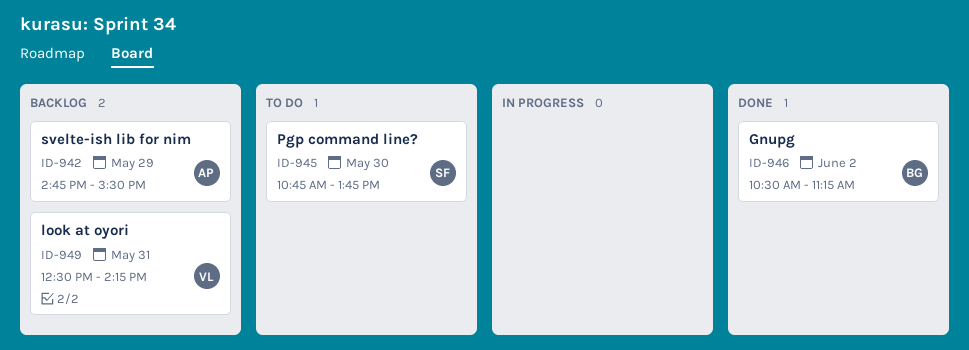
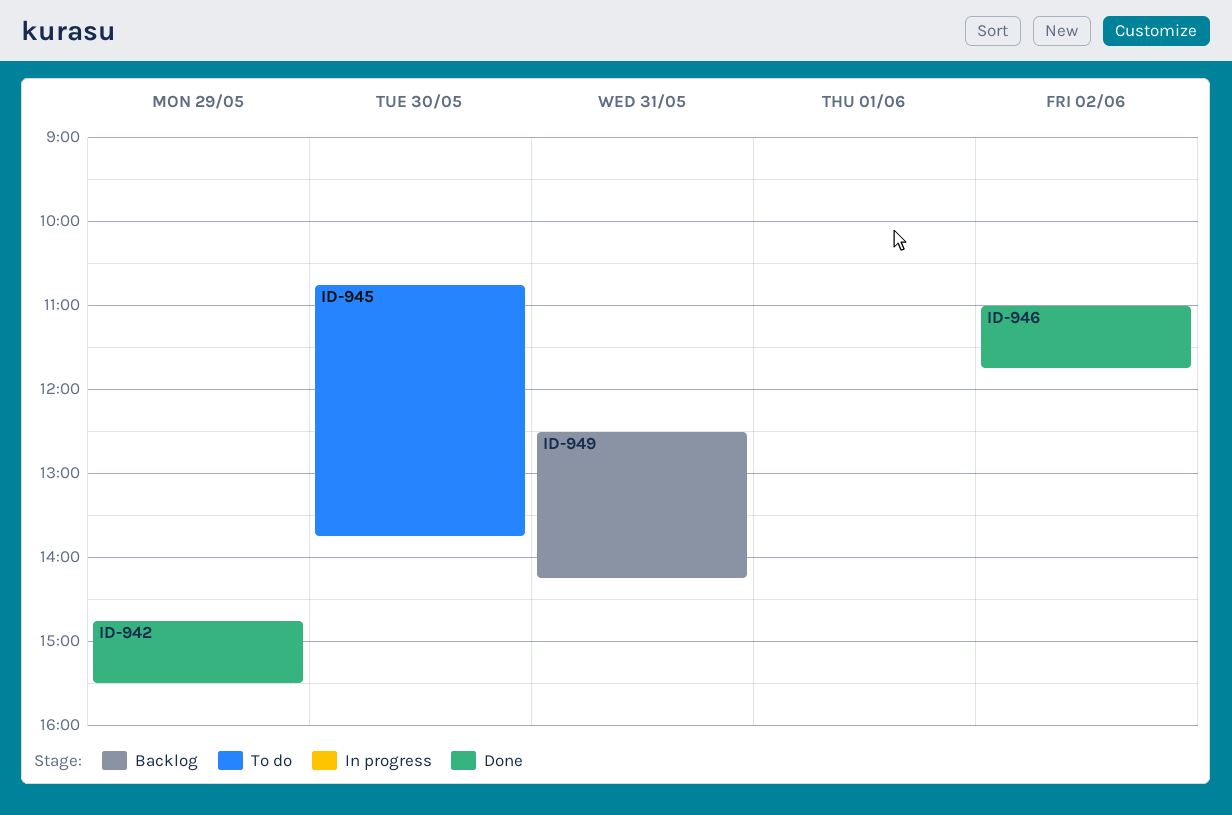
ID-942, status: Backlog -> Done
ID-946, begins: 10:30 -> 11:00
ID-946, ends: 11:15 -> 11:45

